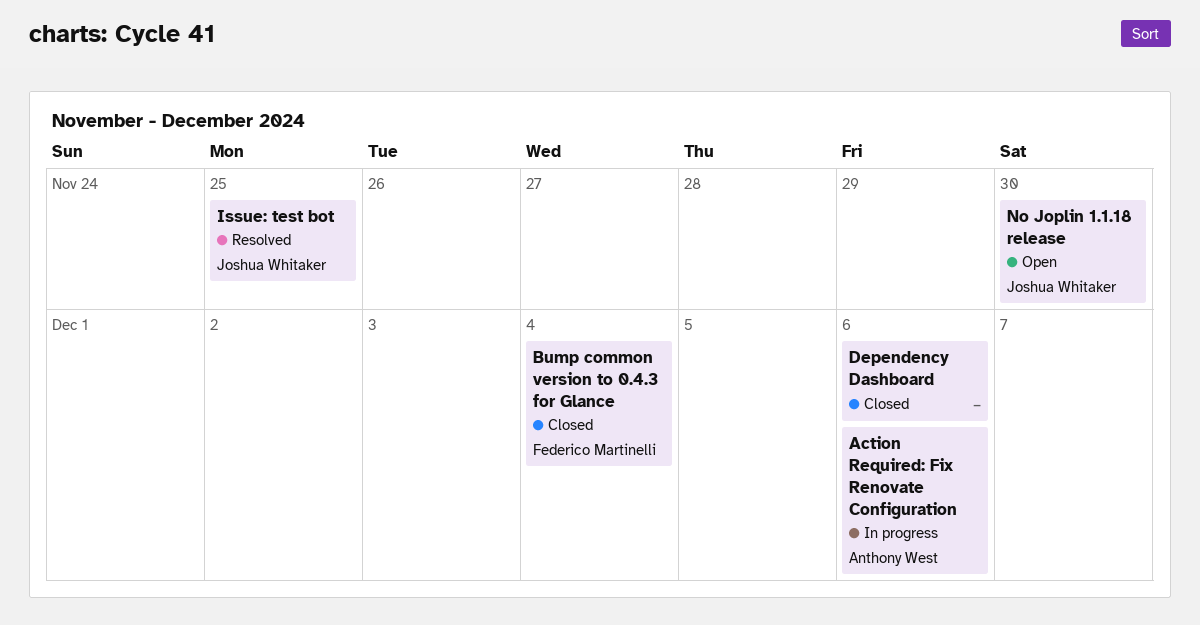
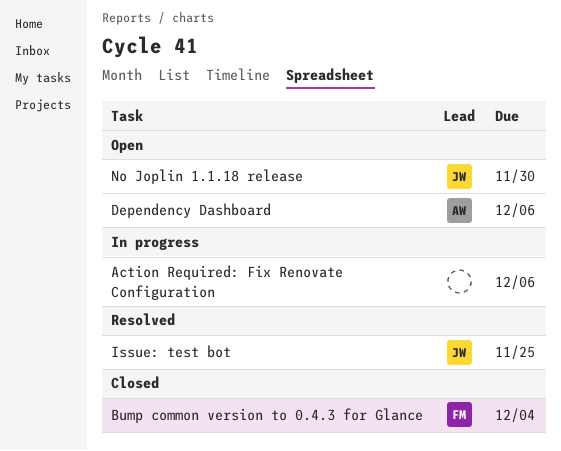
Action Required: Fix Renovate Configuration, owner: Anthony West -> none
Dependency Dashboard, status: Closed -> Open
Dependency Dashboard, owner: none -> Anthony West

